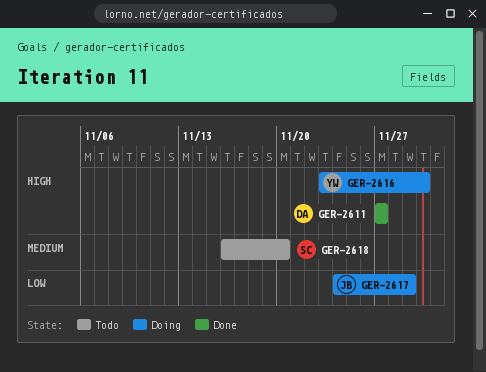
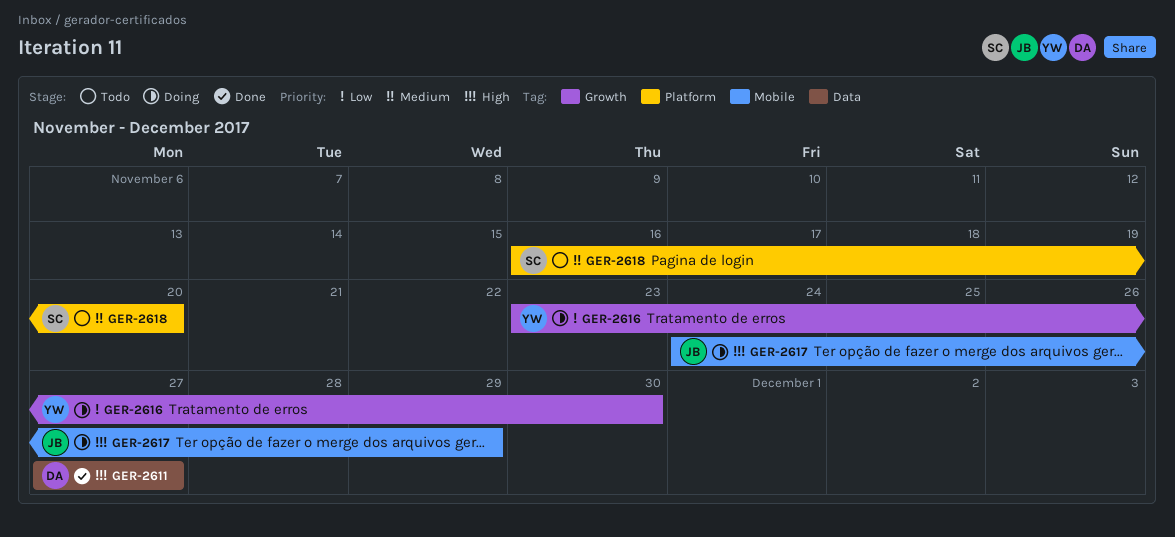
GER-2616, priority: High -> Low
GER-2617, priority: Low -> High

